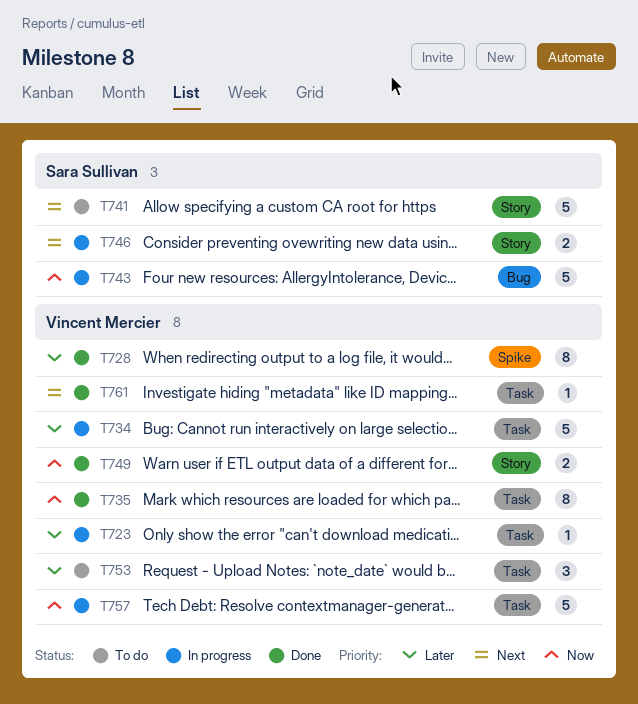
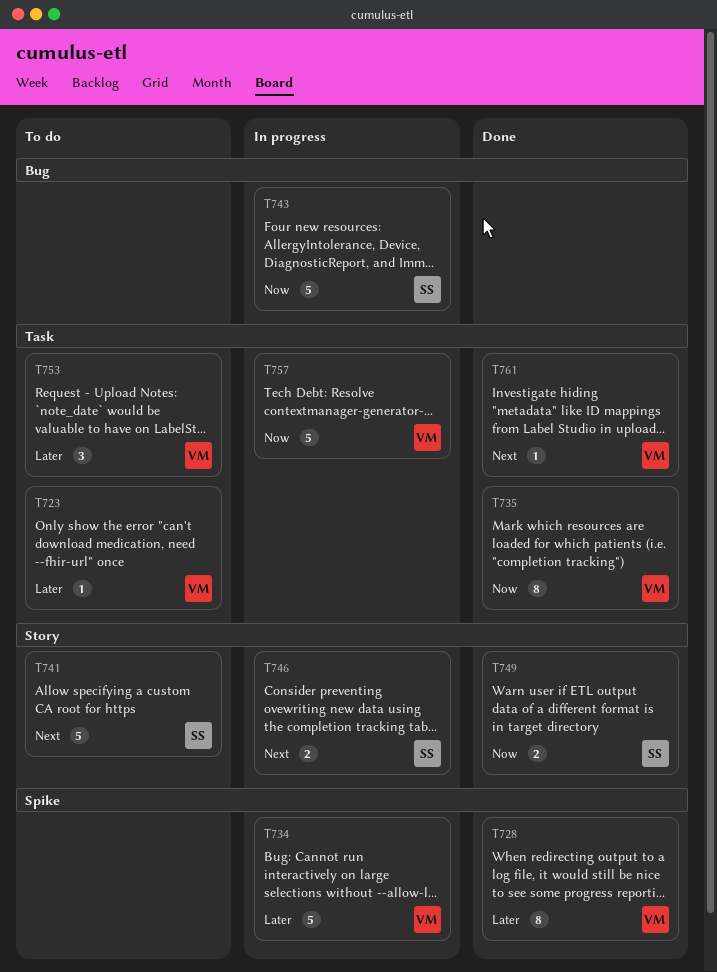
T723, status: In progress -> To do
T734, label: Task -> Spike
T749, owner: Vincent Mercier -> Sara Sullivan

